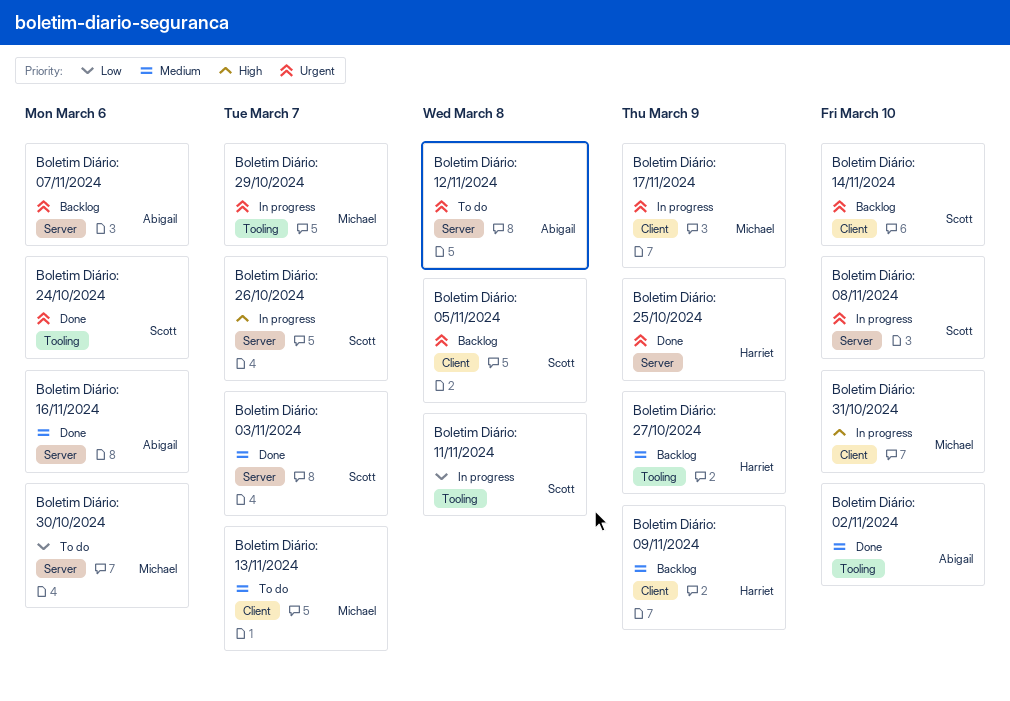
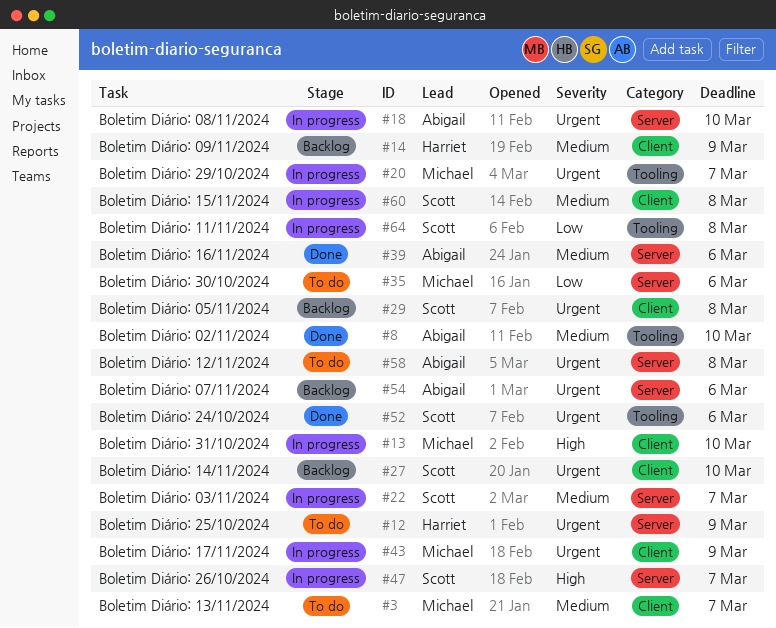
Boletim Diário: 03/11/2024, status: Done -> In progress
Boletim Diário: 08/11/2024, owner: Scott -> Abigail
Boletim Diário: 15/11/2024: none -> present
Boletim Diário: 25/10/2024, status: Done -> To do
Boletim Diário: 27/10/2024: present -> none

